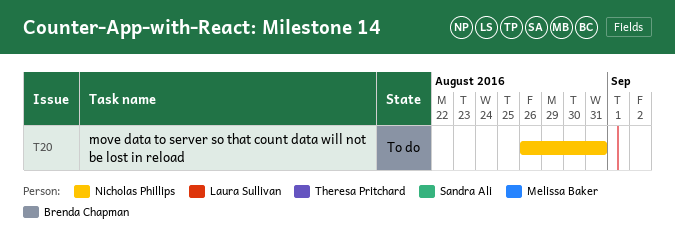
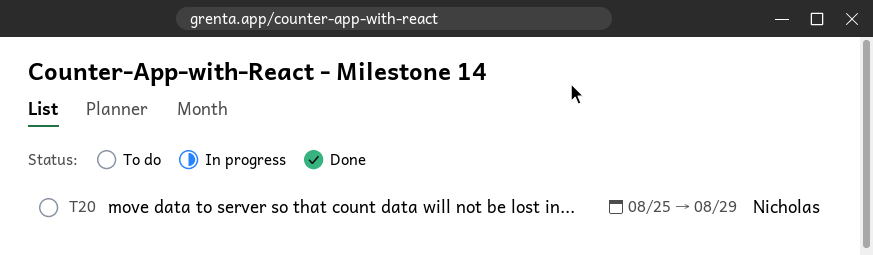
T20, start: Aug 26 -> Aug 25
T20, due: Aug 31 -> Aug 29

